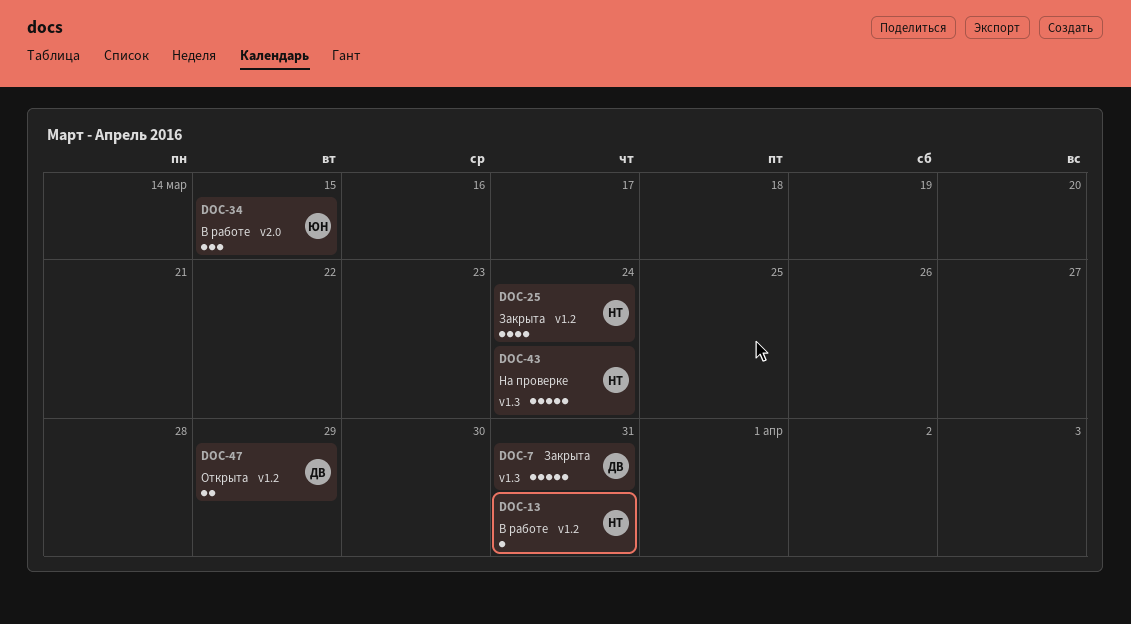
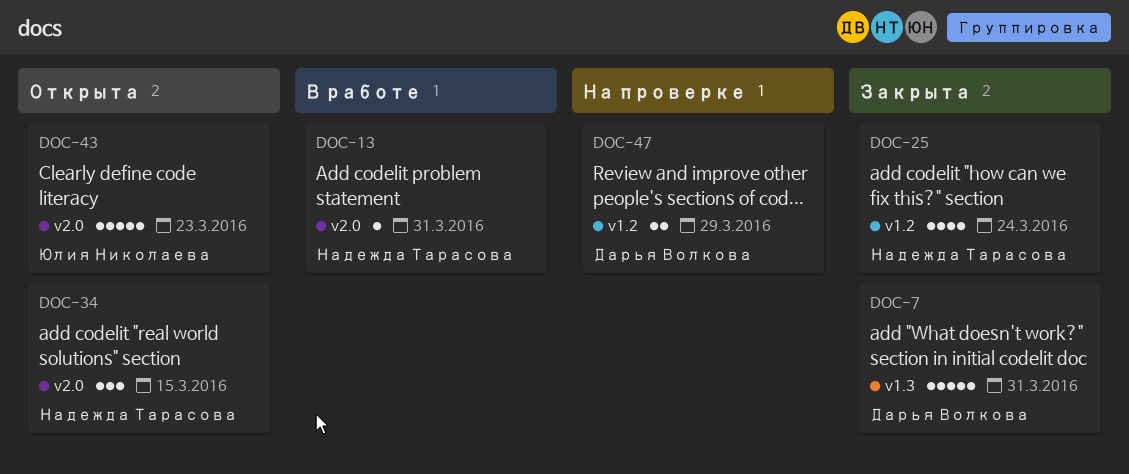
DOC-13, label: v1.2 -> v2.0
DOC-34, status: В работе -> Открыта
DOC-34, owner: Юлия Николаева -> Надежда Тарасова
DOC-43, status: На проверке -> Открыта
DOC-43, owner: Надежда Тарасова -> Юлия Николаева
DOC-43, label: v1.3 -> v2.0
DOC-43, due: Mar 24 -> Mar 23
DOC-47, status: Открыта -> На проверке

